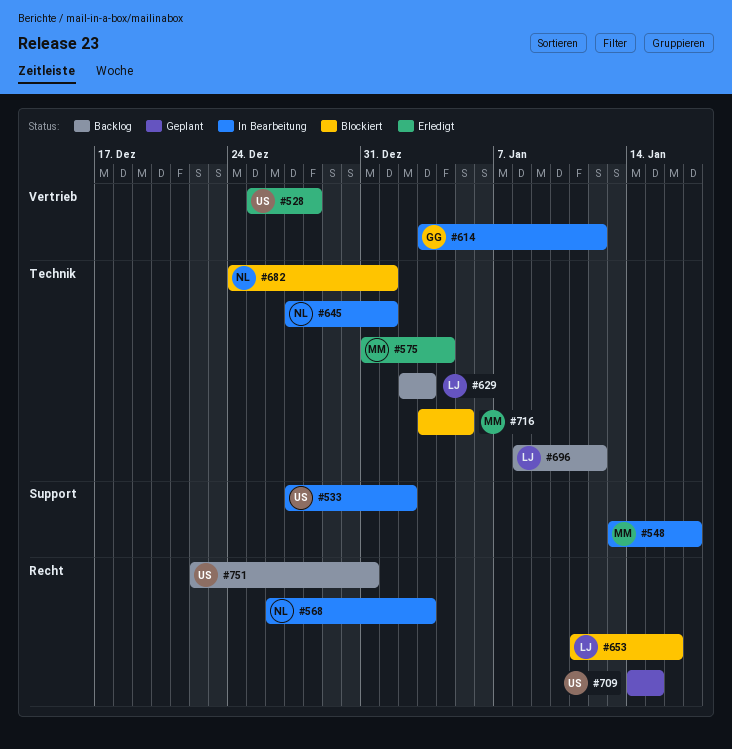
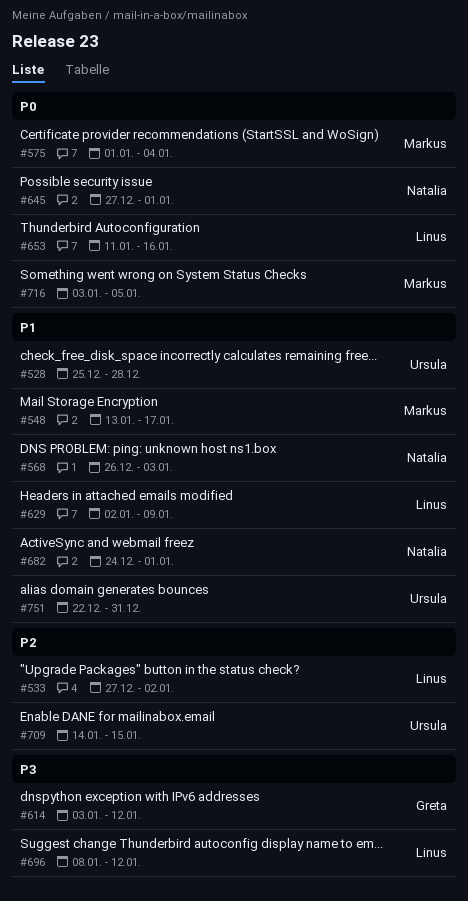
#533, owner: Ursula -> Linus
#575, start: Dec 31 -> Jan 1
#629, due: Jan 3 -> Jan 9

